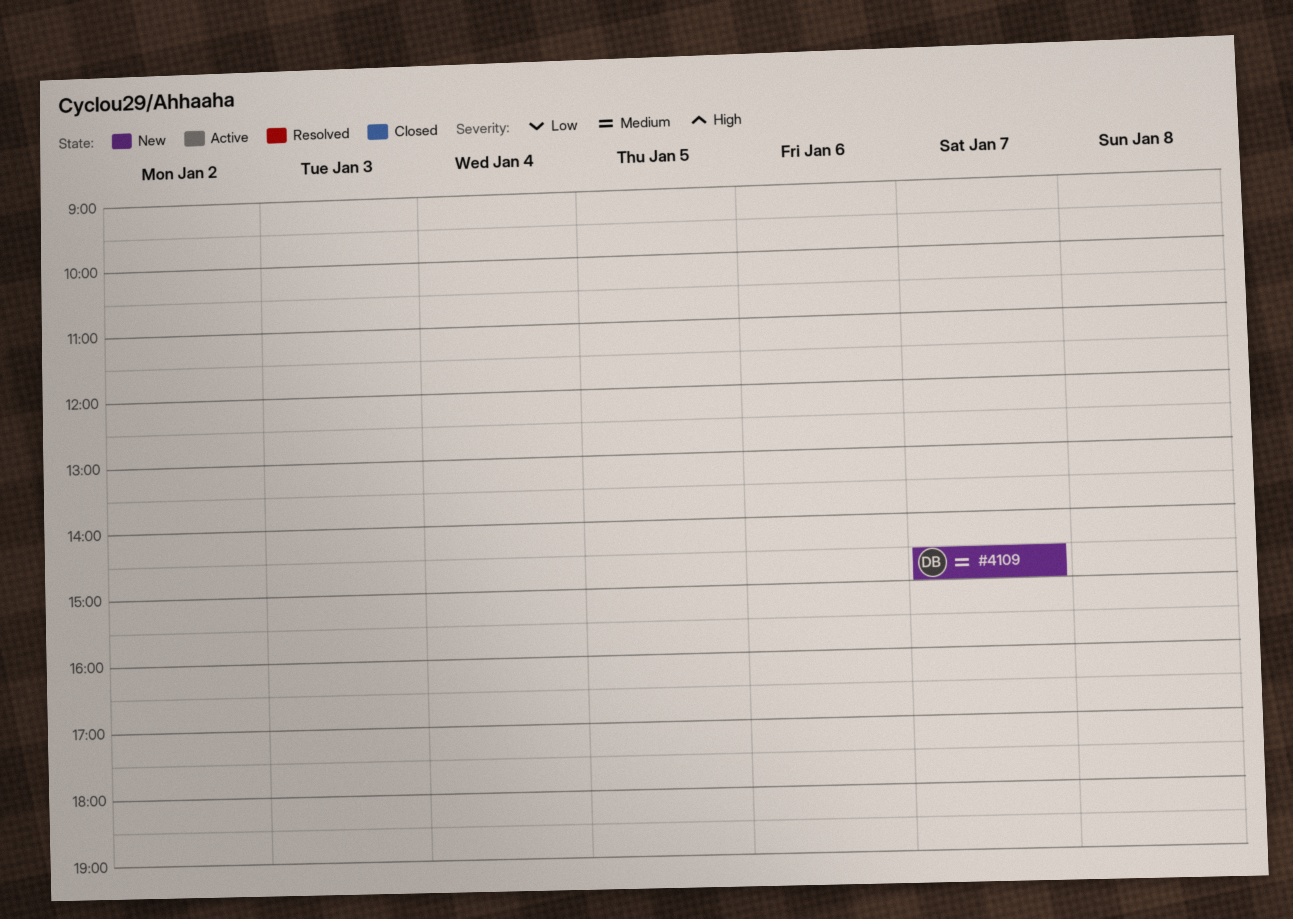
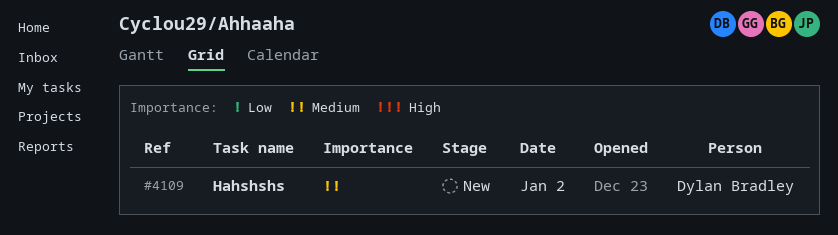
#4109, day: Jan 7 -> Jan 2

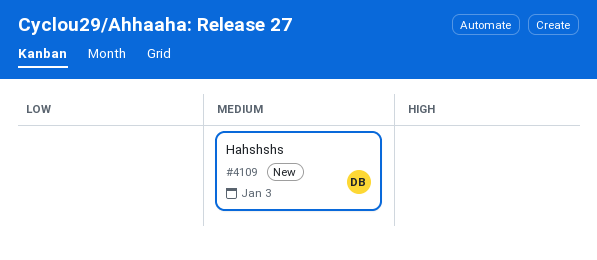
#4109, day: Jan 2 -> Jan 3

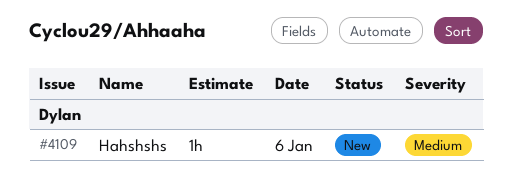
#4109, day: Jan 3 -> Jan 6

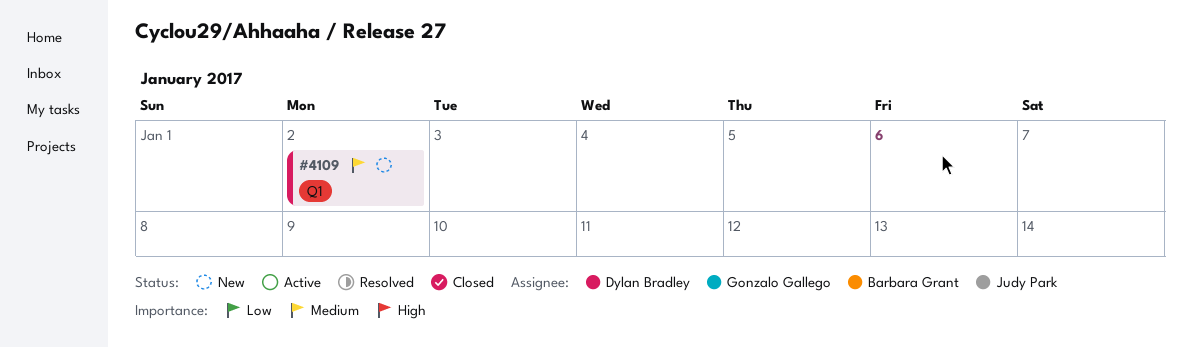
#4109, day: Jan 6 -> Jan 2

